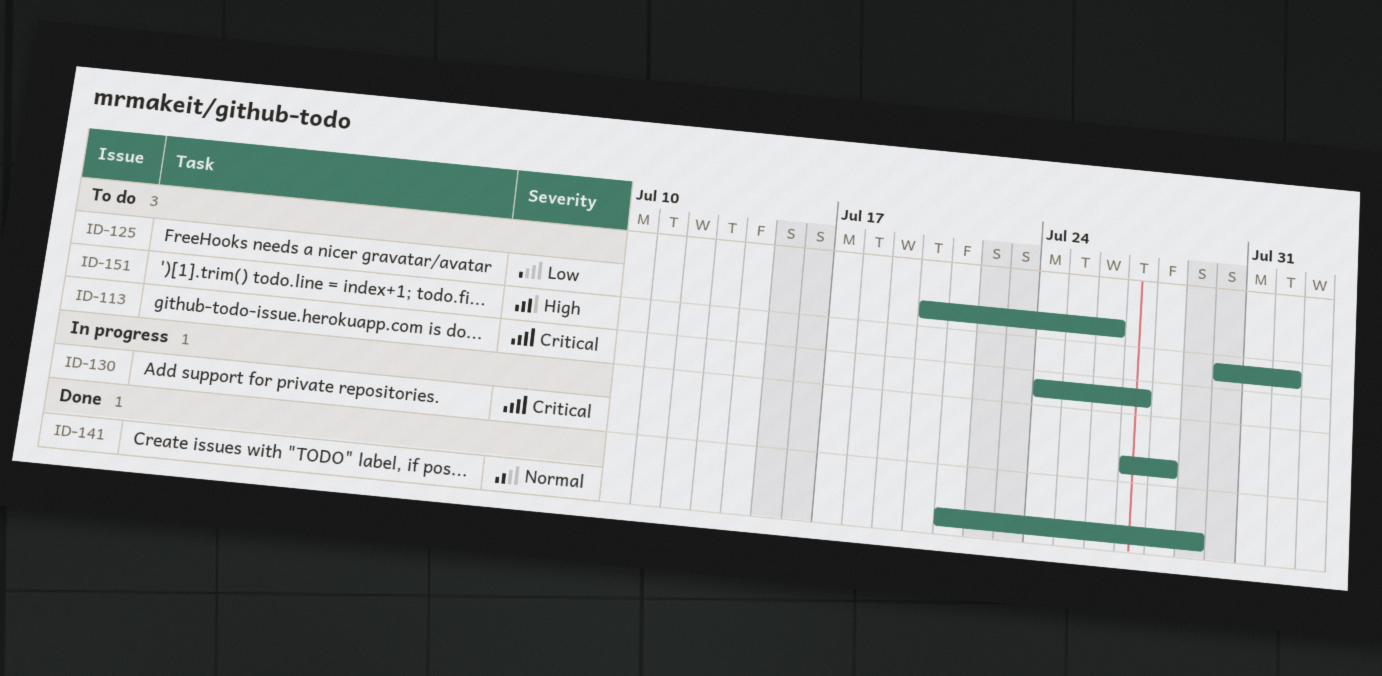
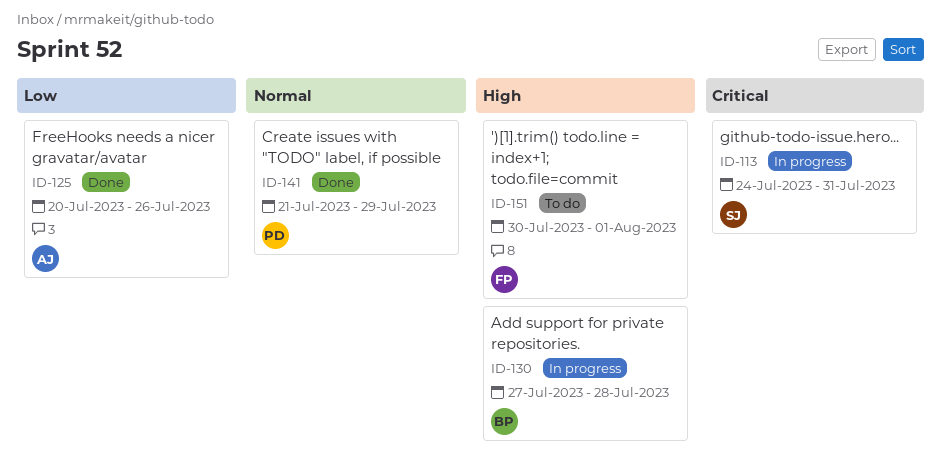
ID-113, status: To do -> In progress
ID-113, due: Jul 27 -> Jul 31
ID-125, status: To do -> Done
ID-130, priority: Critical -> High

